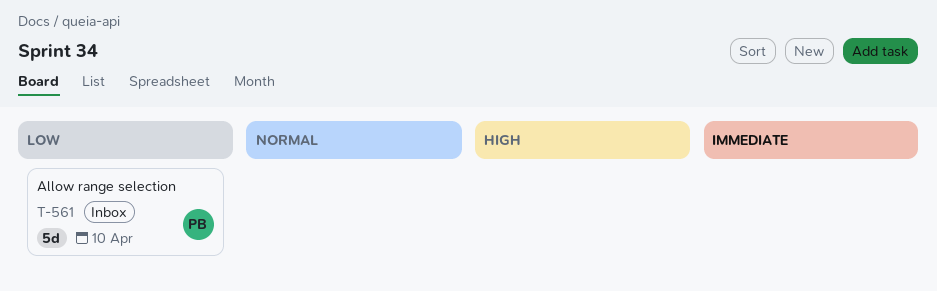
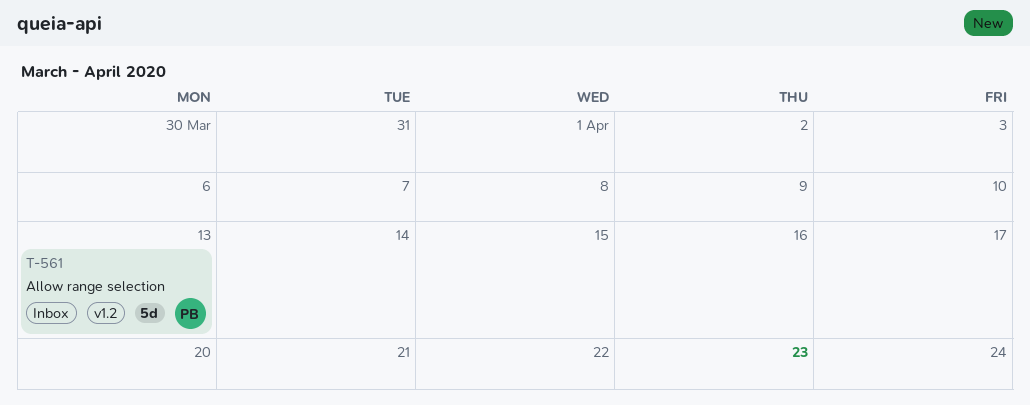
T-561, due: Apr 10 -> Apr 13

